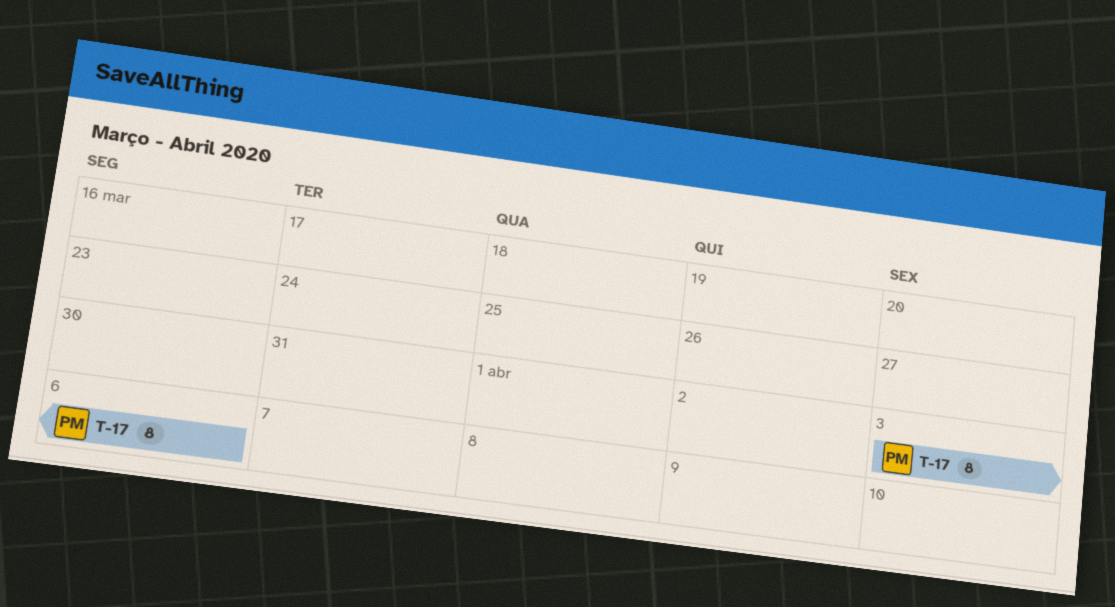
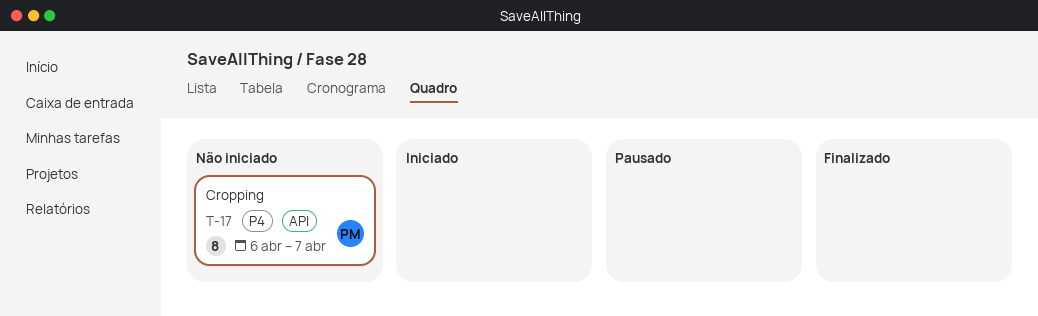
T-17, start: Apr 3 -> Apr 6
T-17, due: Apr 6 -> Apr 7

